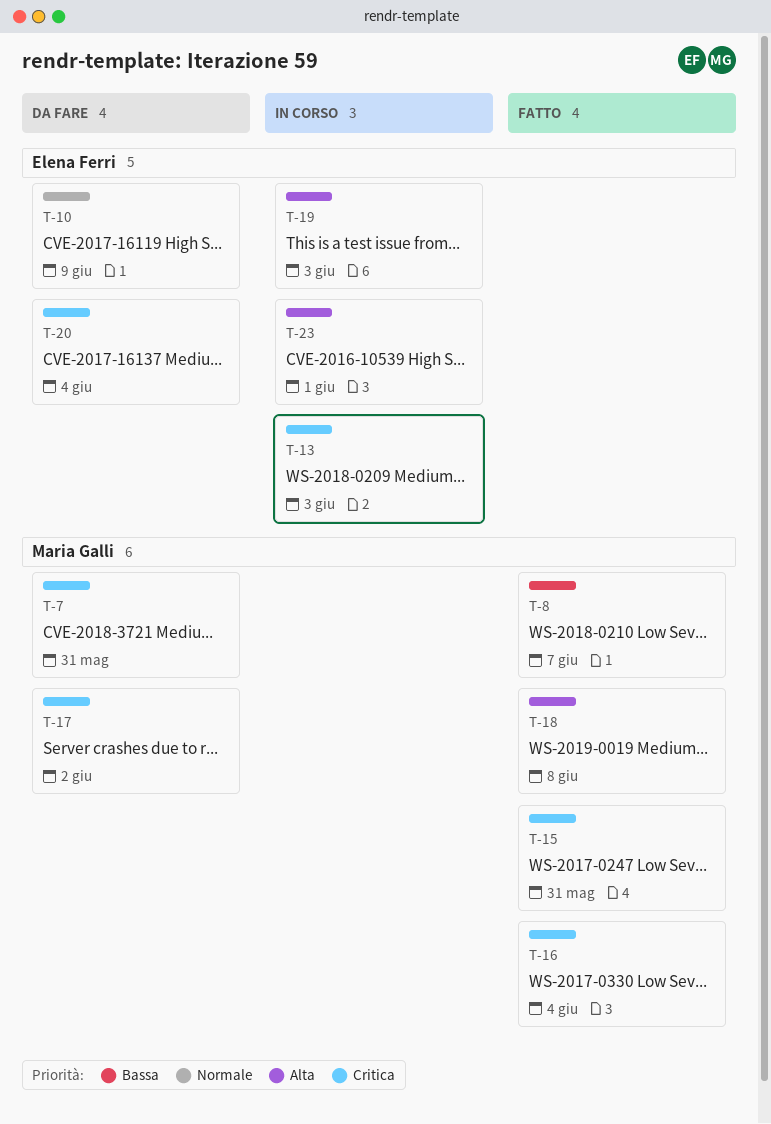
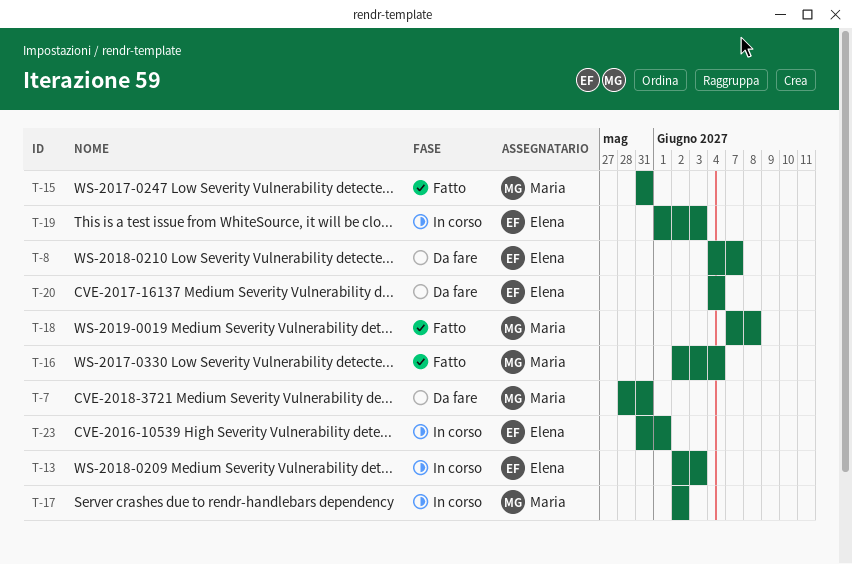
T-8, status: Fatto -> Da fare
T-8, owner: Maria Galli -> Elena Ferri
T-10: present -> none
T-17, status: Da fare -> In corso

